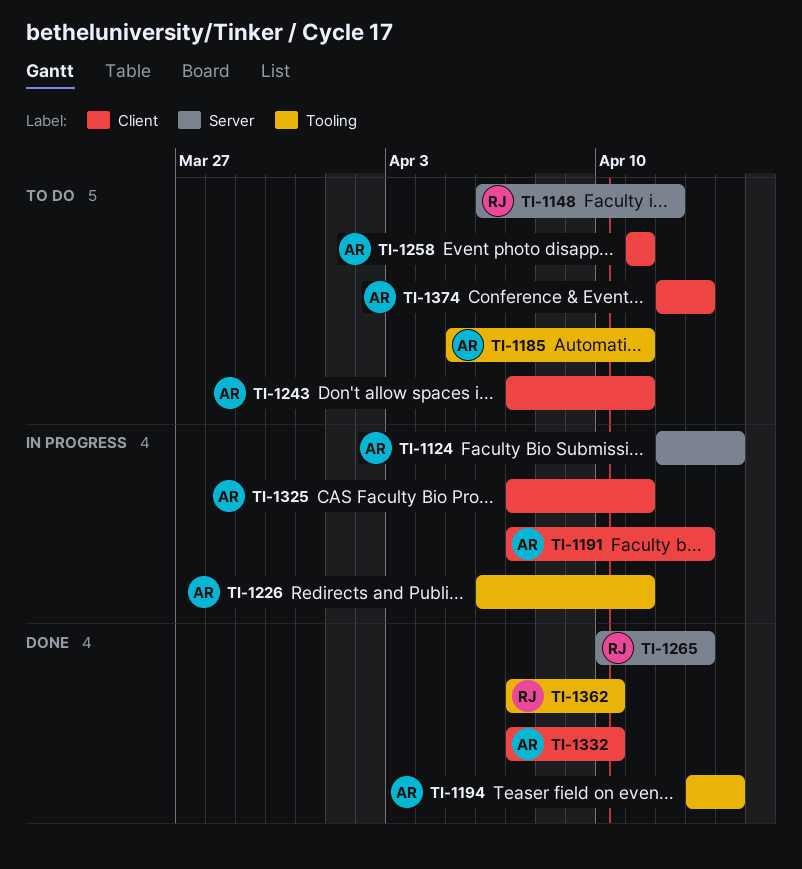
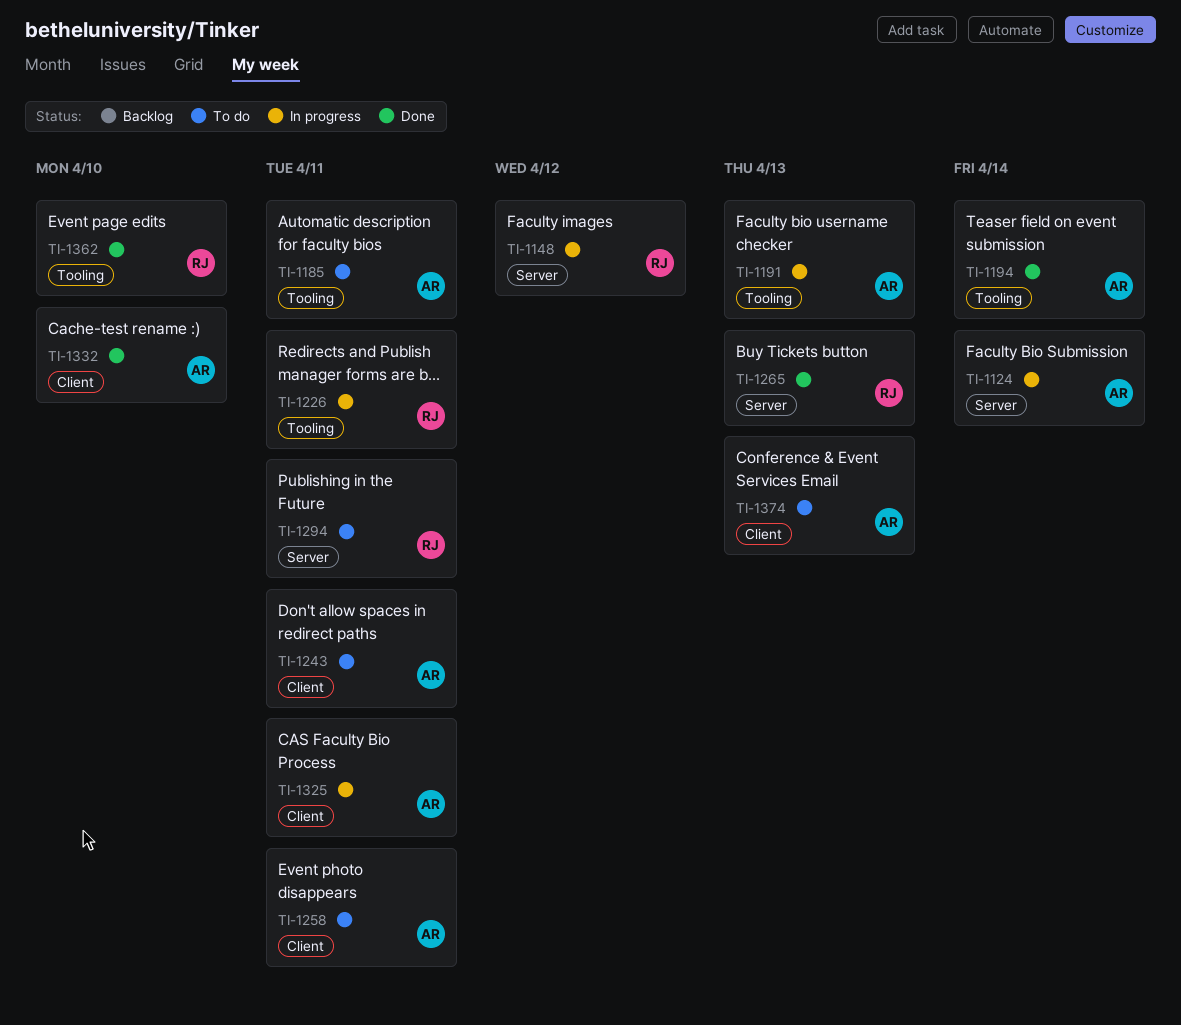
TI-1148, status: To do -> In progress
TI-1191, label: Client -> Tooling
TI-1226, owner: AR -> RJ
TI-1294: none -> present

